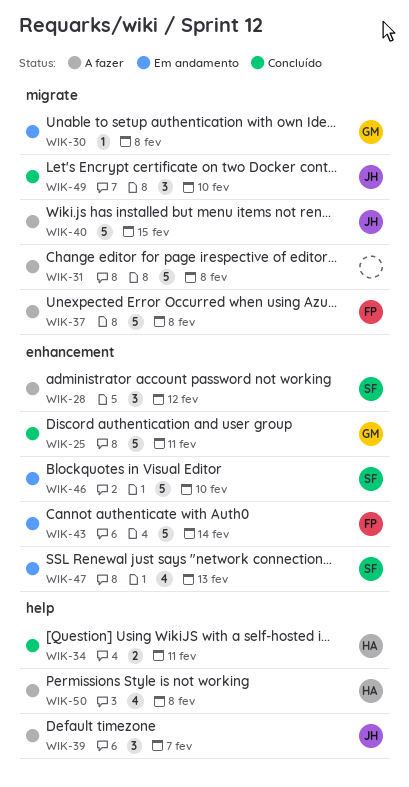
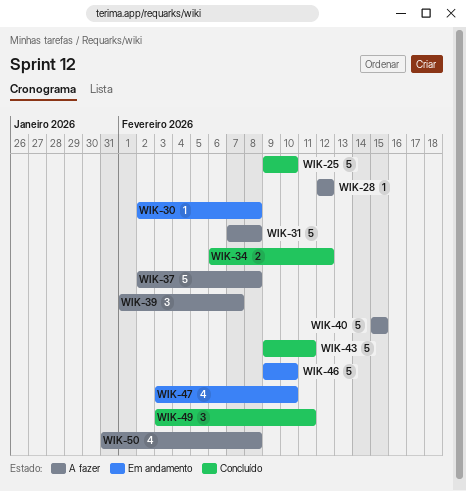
WIK-25, due: Feb 11 -> Feb 10
WIK-28, estimate: 3 -> 1
WIK-34, due: Feb 11 -> Feb 12
WIK-43, status: Em andamento -> Concluído
WIK-43, due: Feb 14 -> Feb 11
WIK-47, due: Feb 13 -> Feb 10
WIK-49, due: Feb 10 -> Feb 11

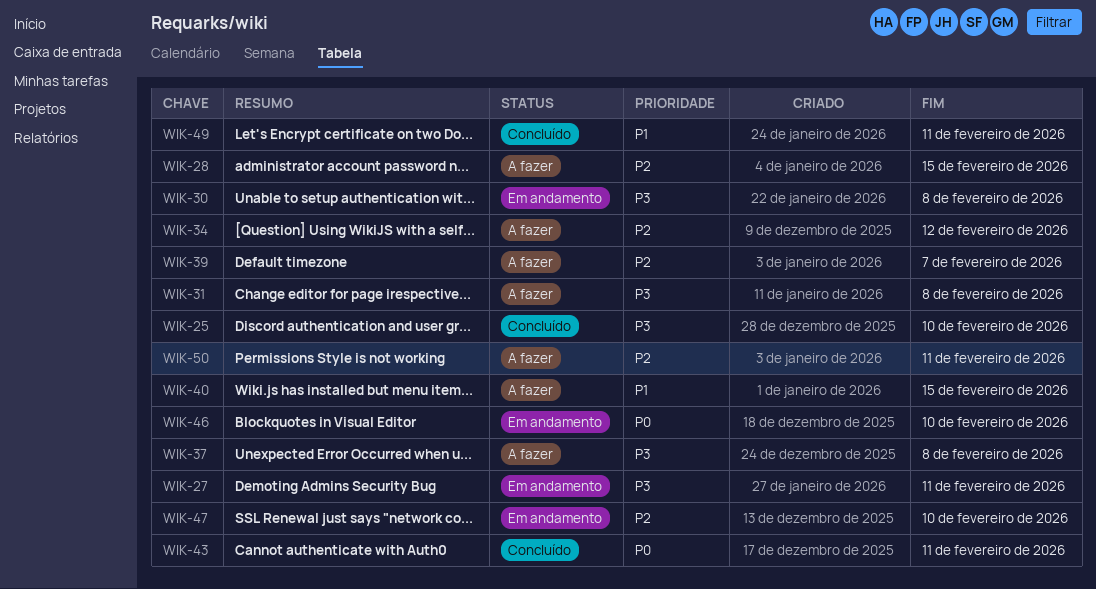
WIK-27: none -> present
WIK-28, due: Feb 12 -> Feb 15
WIK-34, status: Concluído -> A fazer
WIK-50, due: Feb 8 -> Feb 11

